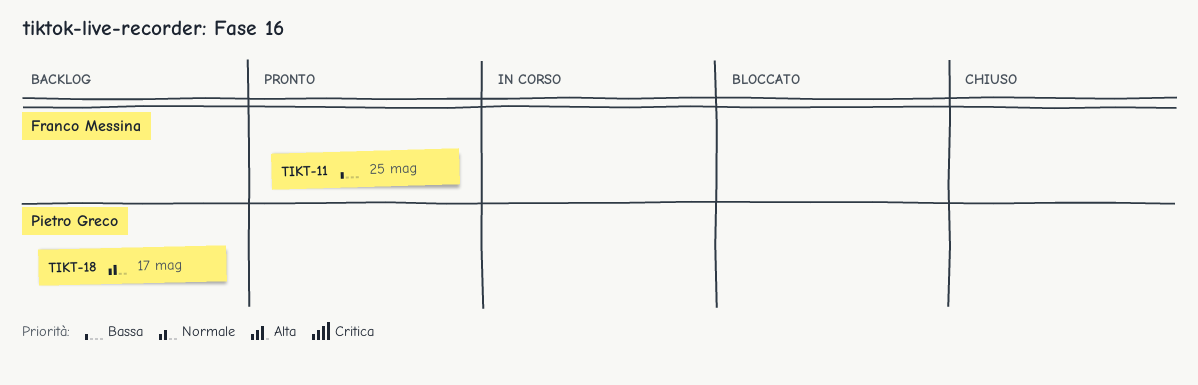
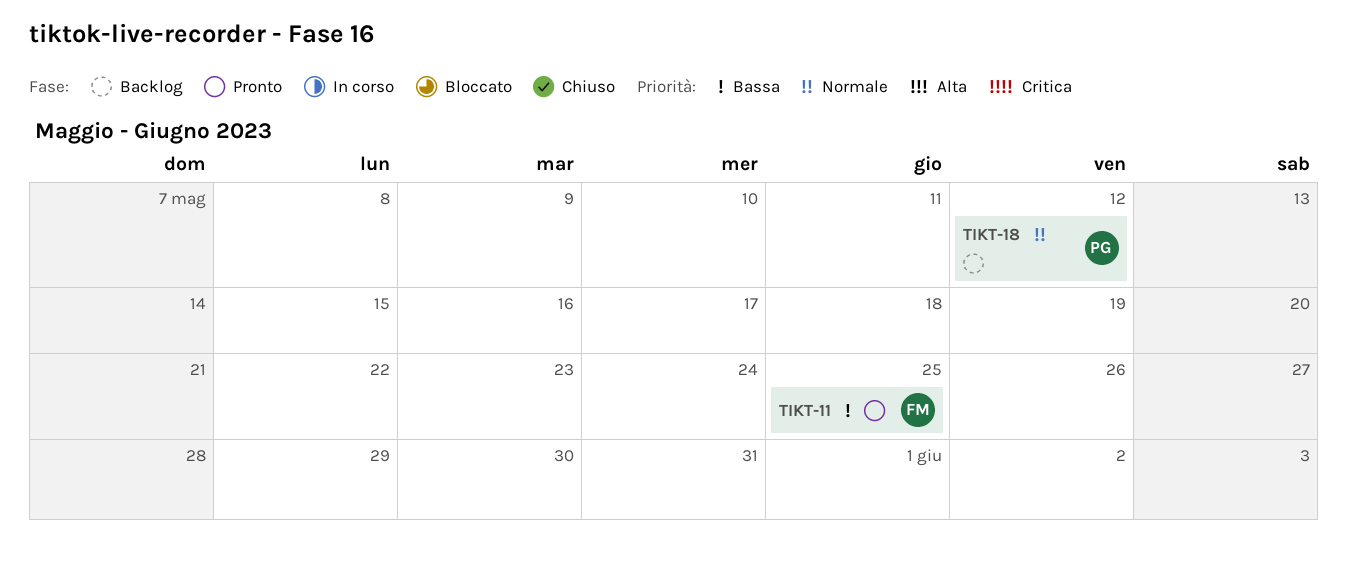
TIKT-18, due: May 17 -> May 12

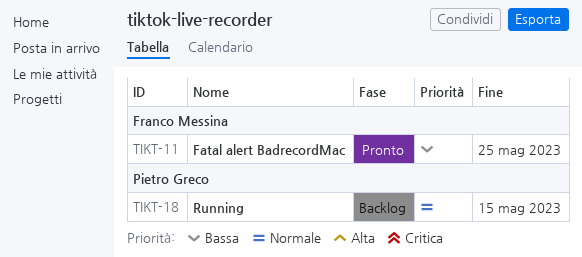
TIKT-18, due: May 12 -> May 15

